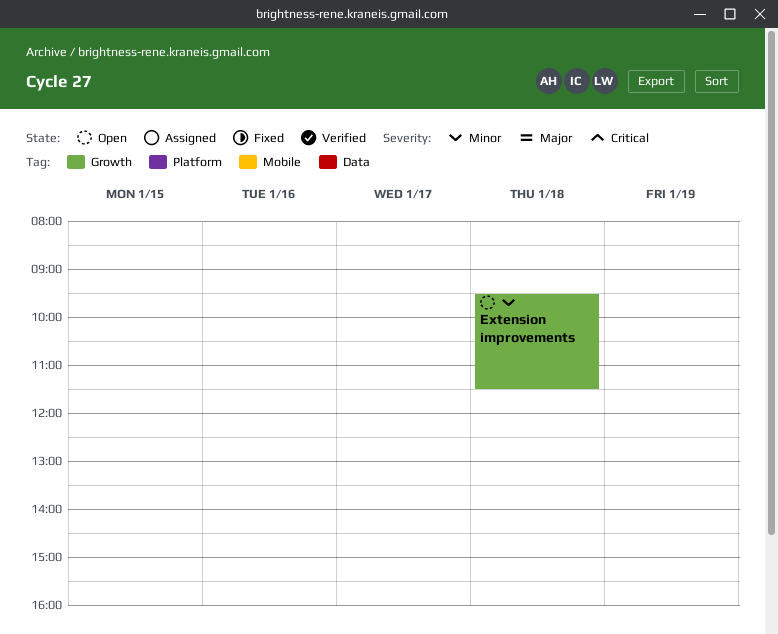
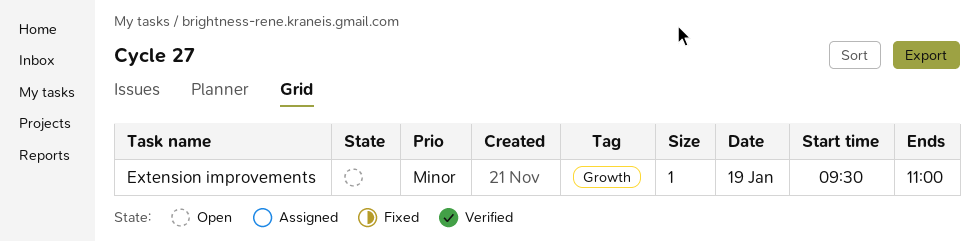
Extension improvements, day: Jan 18 -> Jan 19
Extension improvements, ends: 11:30 -> 11:00

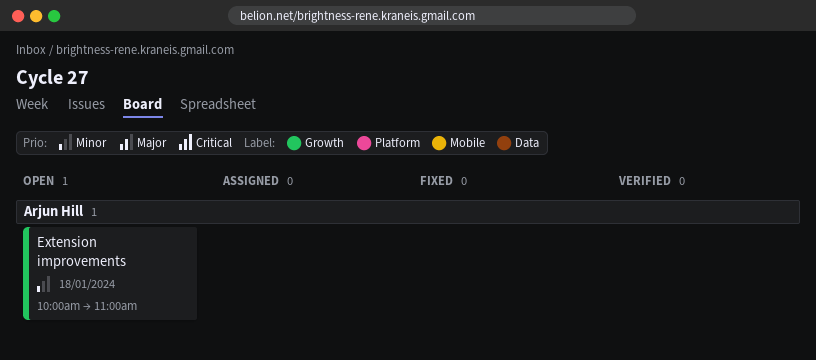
Extension improvements, day: Jan 19 -> Jan 18
Extension improvements, begins: 09:30 -> 10:00

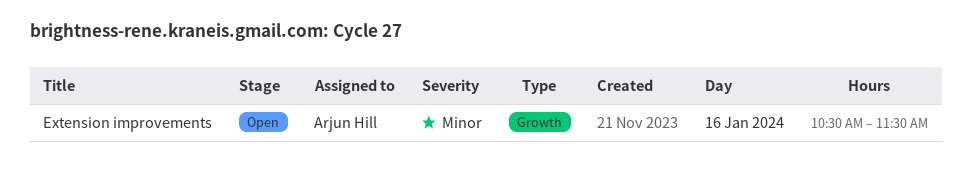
Extension improvements, day: Jan 18 -> Jan 16
Extension improvements, begins: 10:00 -> 10:30
Extension improvements, ends: 11:00 -> 11:30

